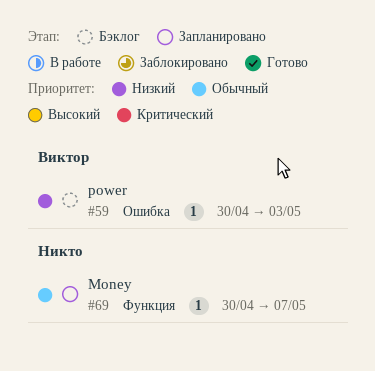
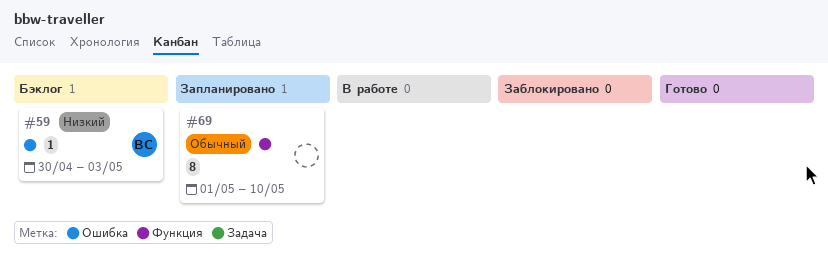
#69, estimate: 1 -> 8
#69, start: Apr 30 -> May 1
#69, due: May 7 -> May 10

